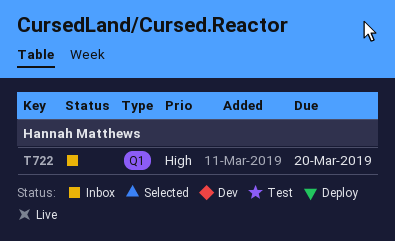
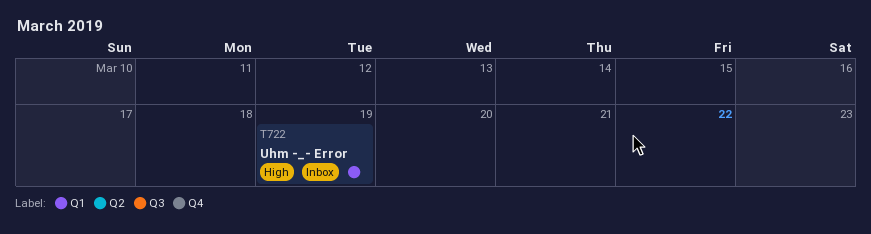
T722, due: Mar 20 -> Mar 19

